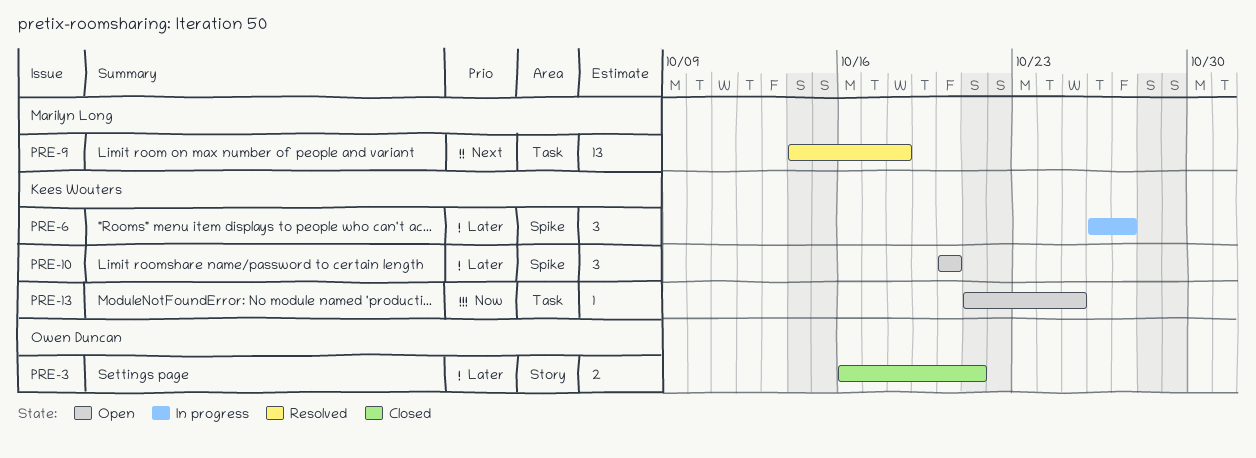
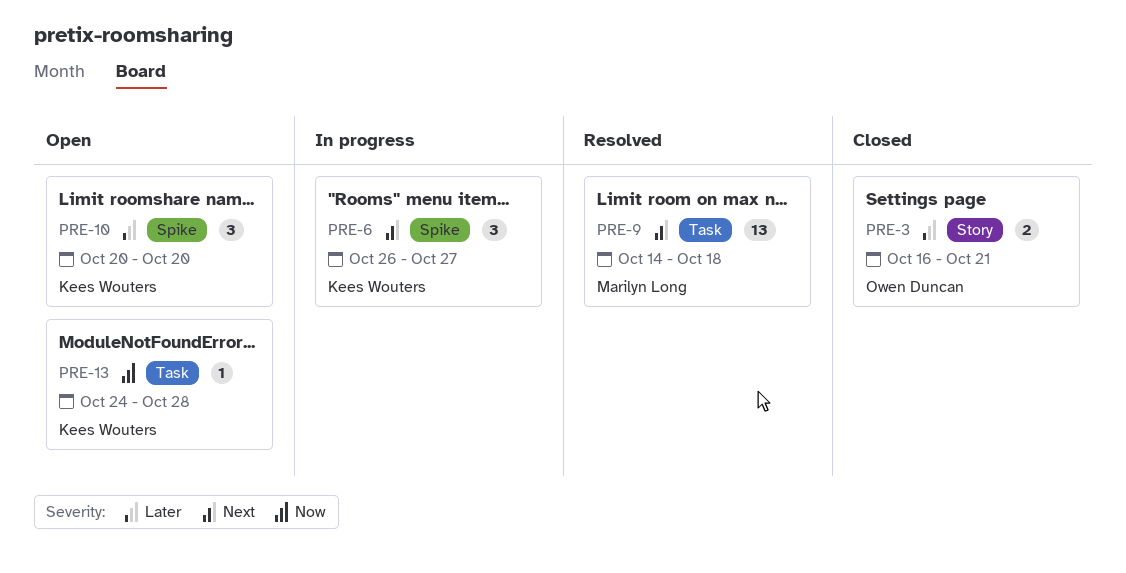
PRE-6, priority: Later -> Next
PRE-13, start: Oct 21 -> Oct 24
PRE-13, due: Oct 25 -> Oct 28

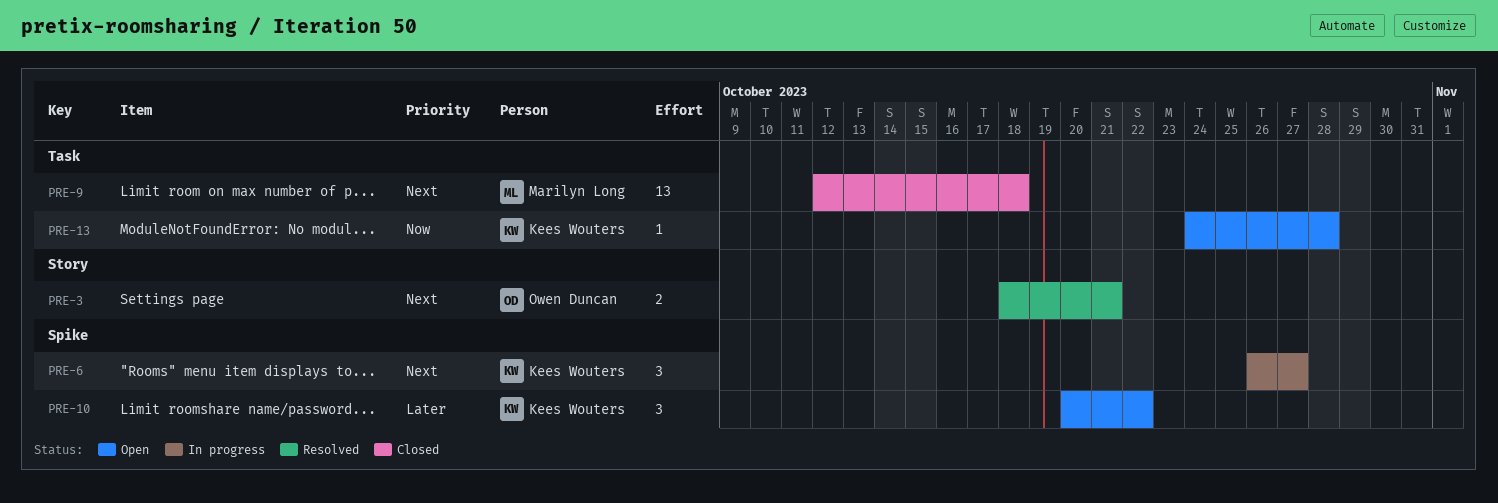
PRE-3, status: Closed -> Resolved
PRE-3, priority: Later -> Next
PRE-3, start: Oct 16 -> Oct 18
PRE-9, status: Resolved -> Closed
PRE-9, start: Oct 14 -> Oct 12
PRE-10, due: Oct 20 -> Oct 22

